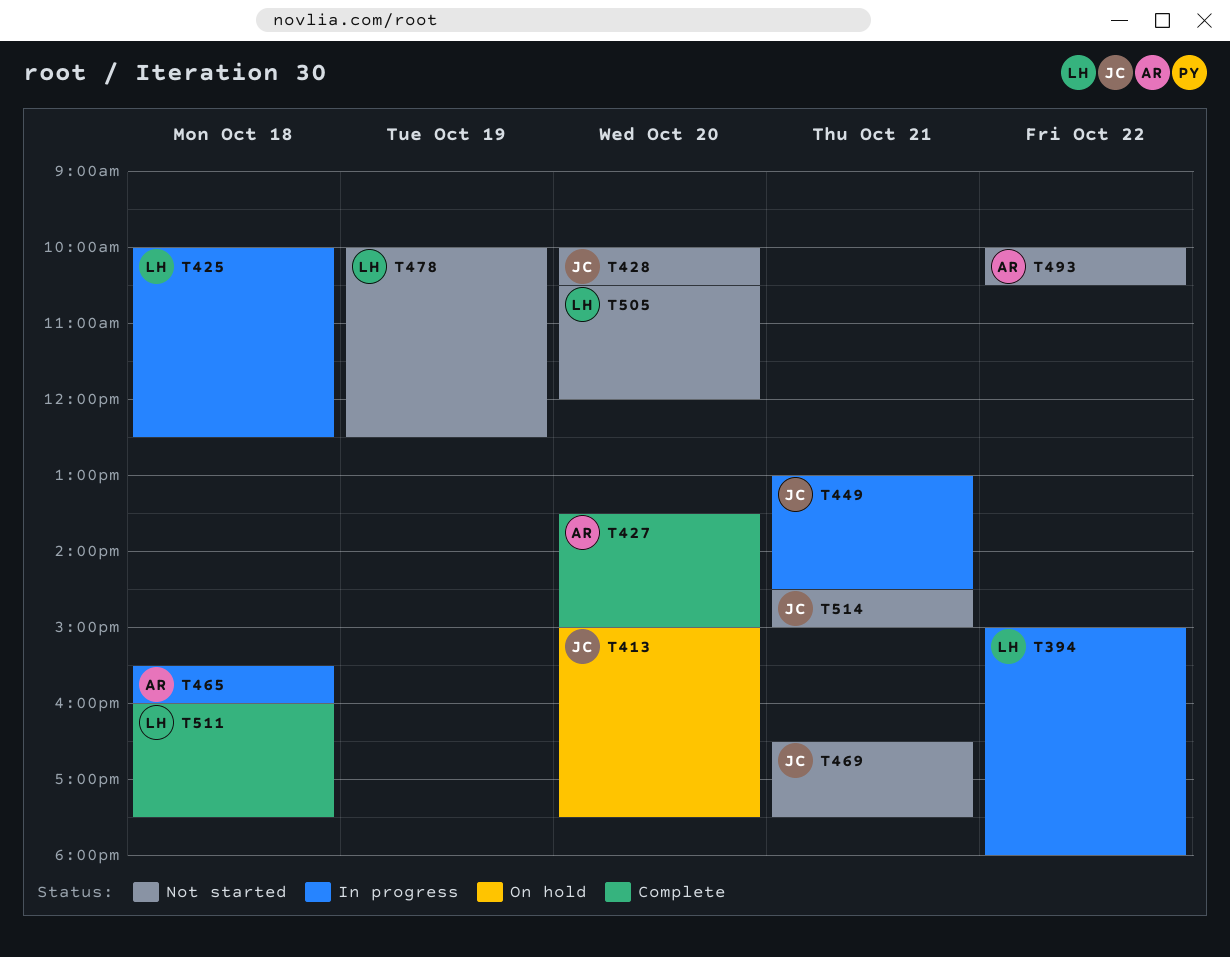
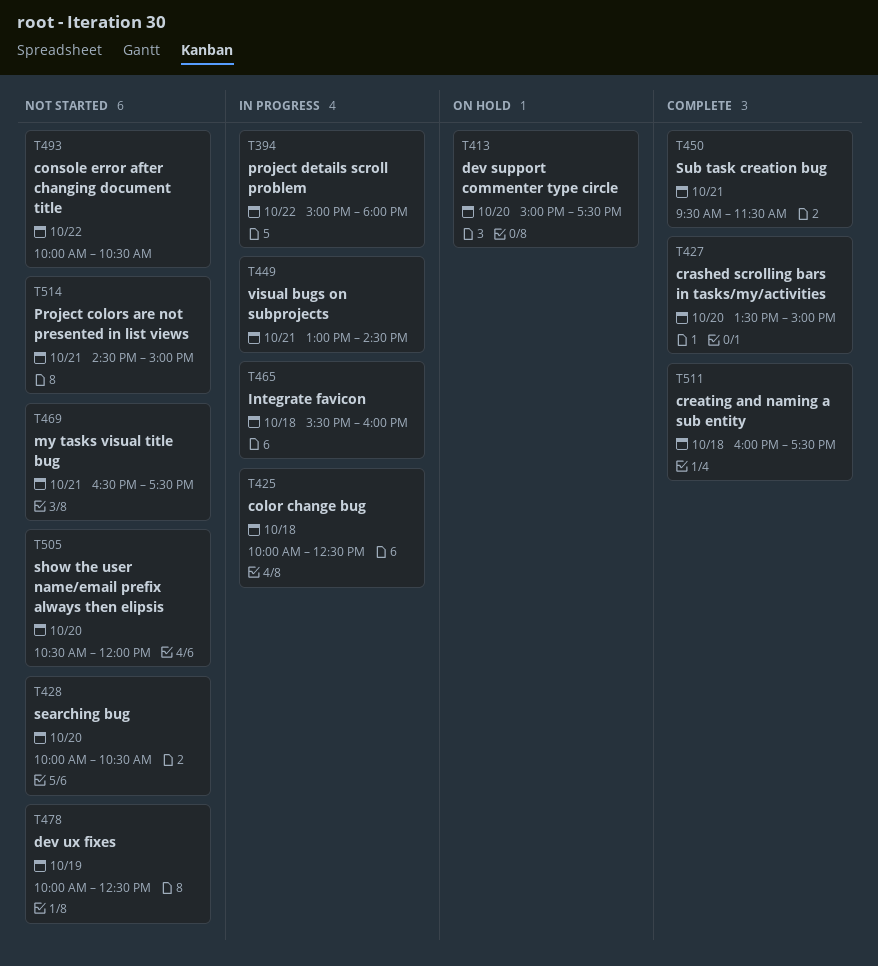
T450: none -> present

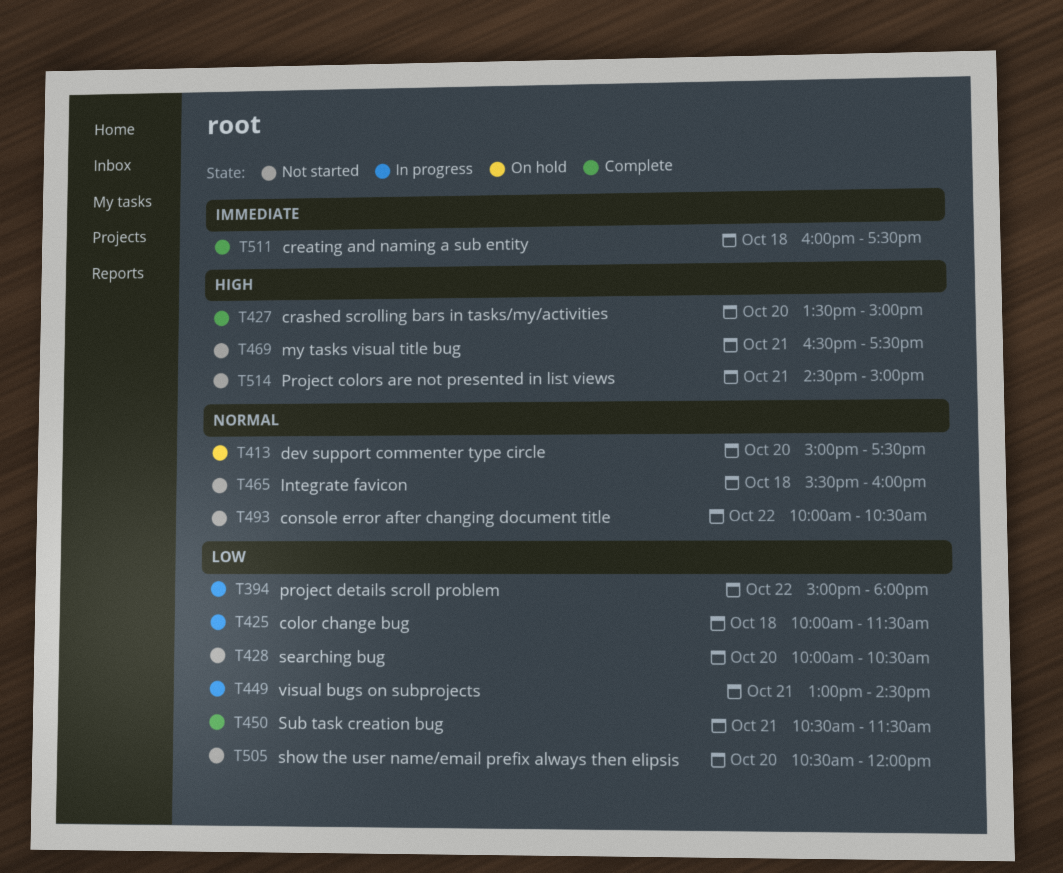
T425, ends: 12:30 -> 11:30
T450, begins: 09:30 -> 10:30
T465, status: In progress -> Not started
T478: present -> none

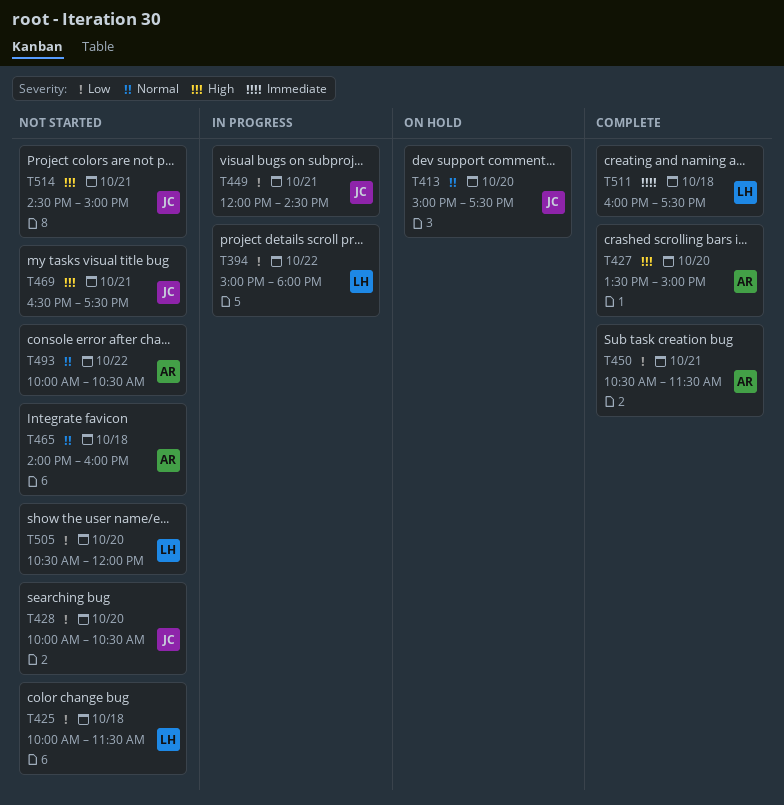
T425, status: In progress -> Not started
T449, begins: 13:00 -> 12:00
T465, begins: 15:30 -> 14:00

